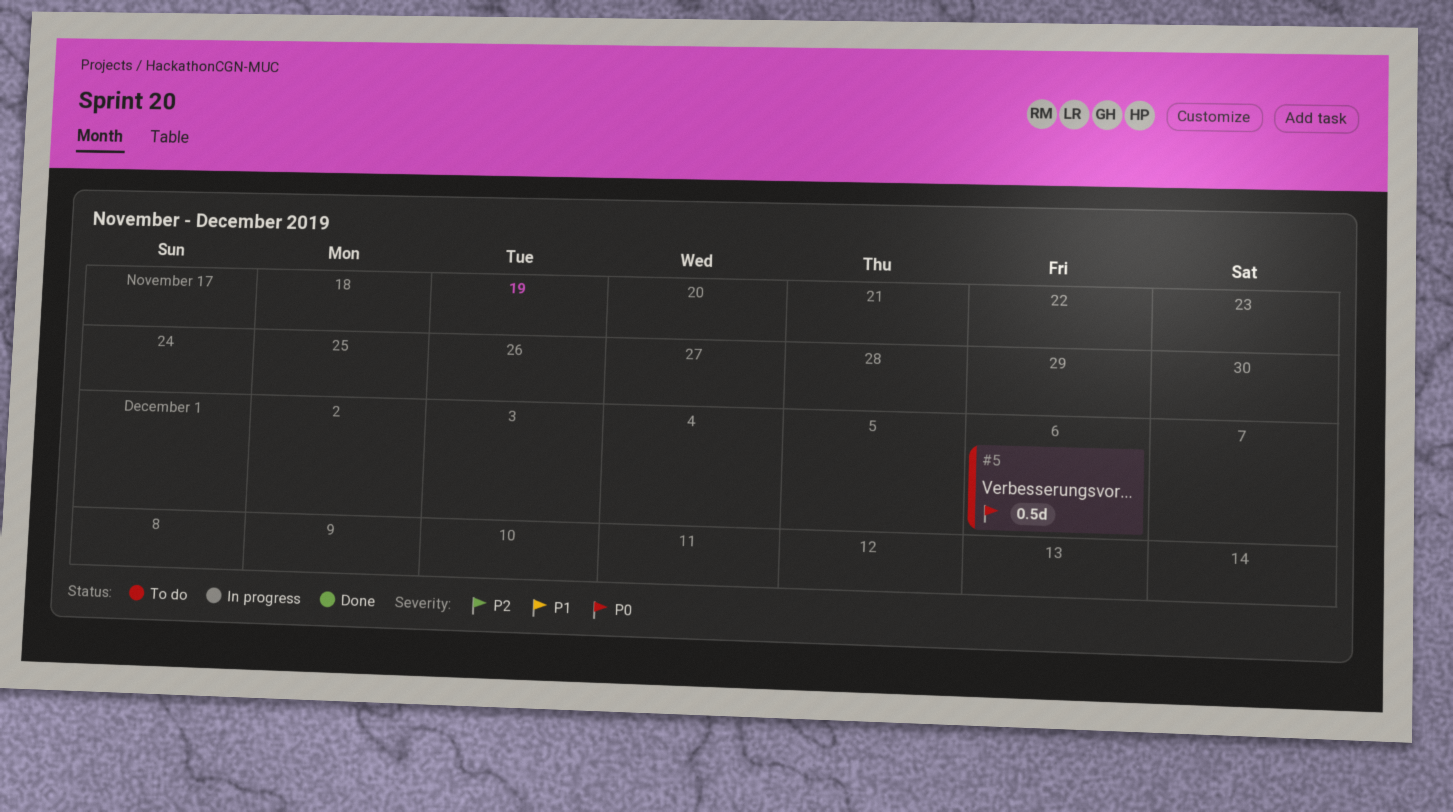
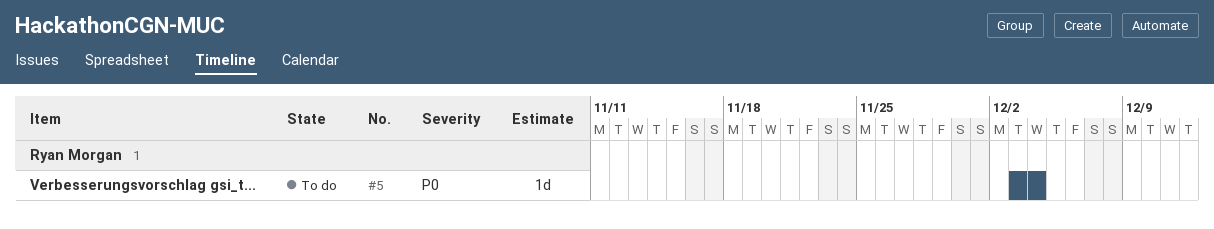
#5, estimate: 0.5d -> 1d
#5, due: Dec 6 -> Dec 4

